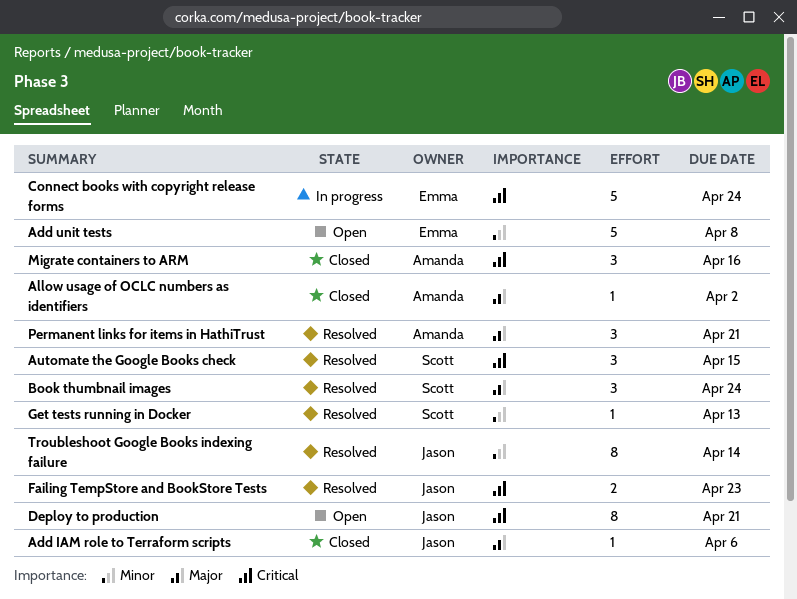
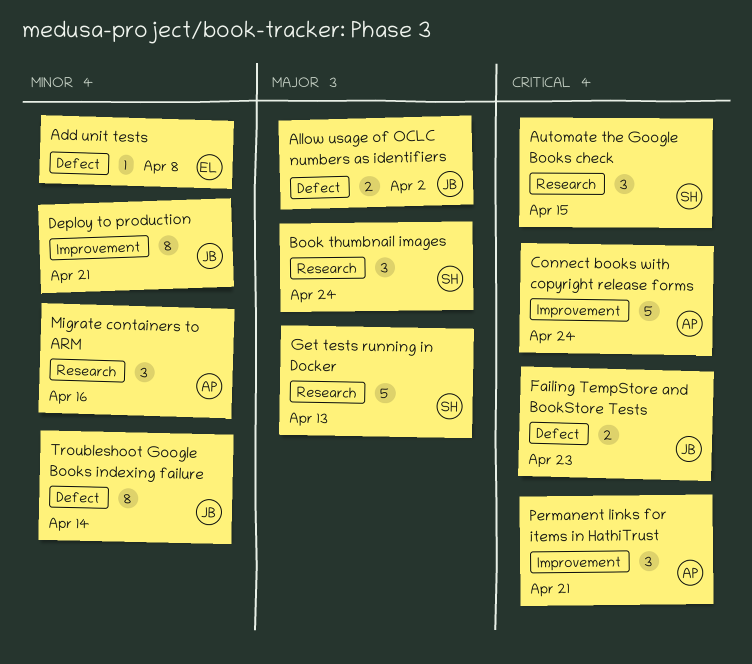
Add IAM role to Terraform scripts: present -> none
Add unit tests, estimate: 5 -> 1
Allow usage of OCLC numbers as identifiers, owner: Amanda -> Jason
Allow usage of OCLC numbers as identifiers, estimate: 1 -> 2
Connect books with copyright release forms, owner: Emma -> Amanda
Deploy to production, priority: Critical -> Minor
Get tests running in Docker, priority: Minor -> Major
Get tests running in Docker, estimate: 1 -> 5
Migrate containers to ARM, priority: Critical -> Minor
Permanent links for items in HathiTrust, priority: Major -> Critical

